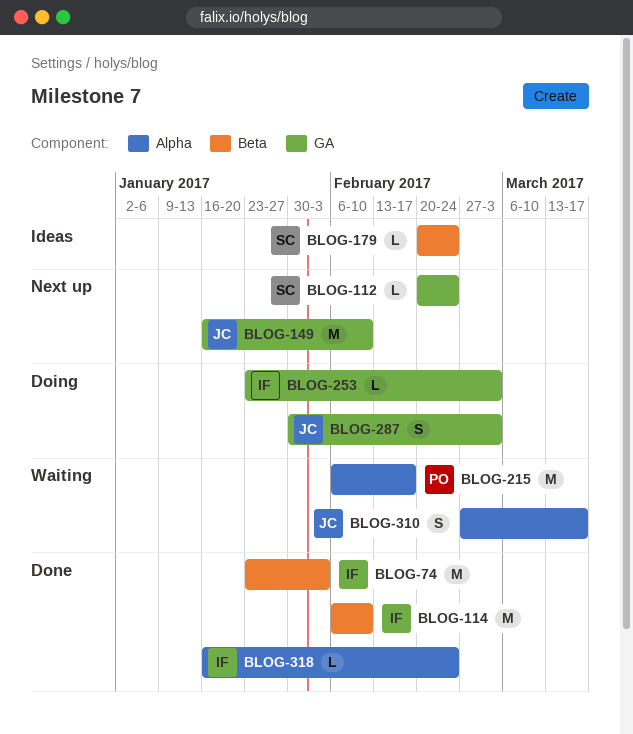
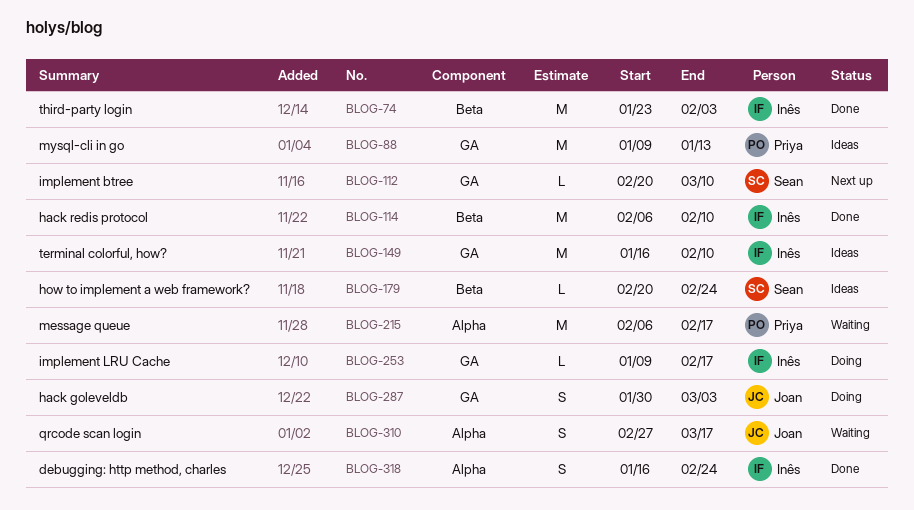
BLOG-88: none -> present
BLOG-112, due: Feb 24 -> Mar 10
BLOG-149, status: Next up -> Ideas
BLOG-149, owner: Joan -> Inês
BLOG-253, start: Jan 23 -> Jan 9
BLOG-253, due: Mar 3 -> Feb 17
BLOG-318, estimate: L -> S

